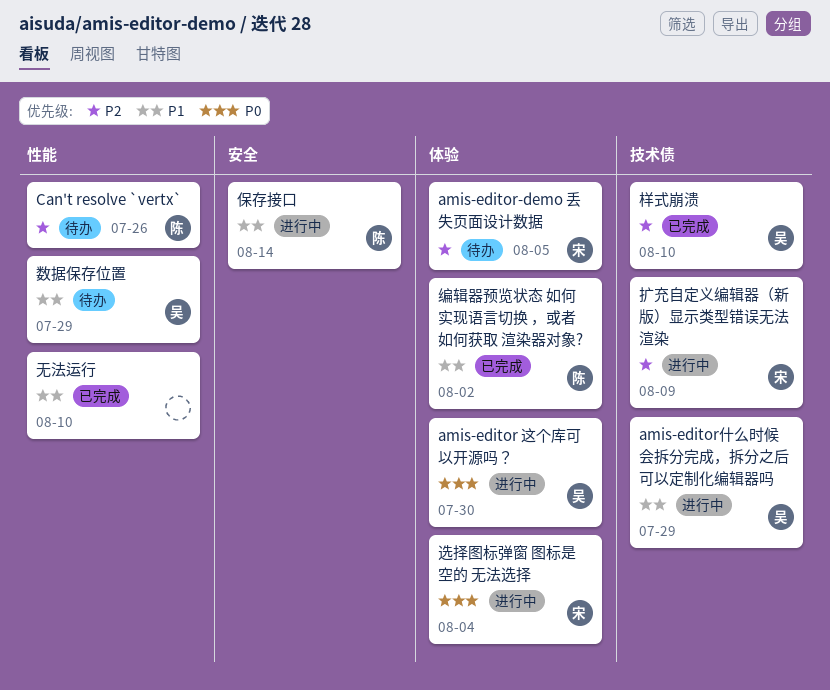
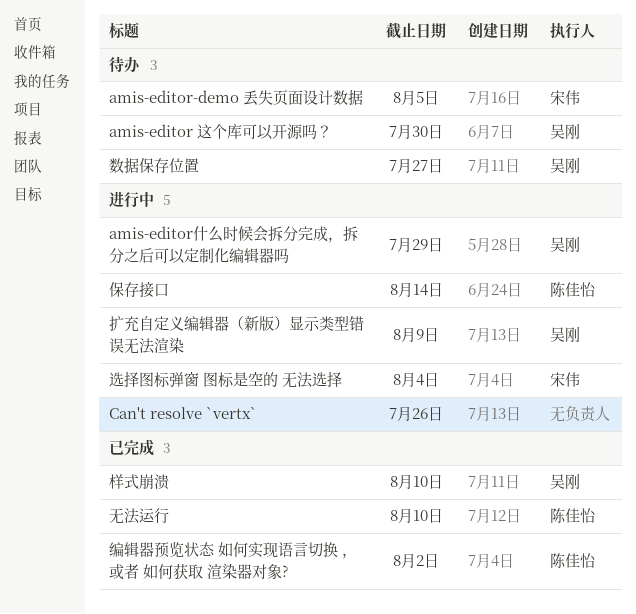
amis-editor 这个库可以开源吗？, status: 进行中 -> 待办
Can't resolve `vertx`, status: 待办 -> 进行中
Can't resolve `vertx`, owner: 陈佳怡 -> none
扩充自定义编辑器（新版）显示类型错误无法渲染, owner: 宋伟 -> 吴刚
数据保存位置, due: Jul 29 -> Jul 27
无法运行, owner: none -> 陈佳怡

